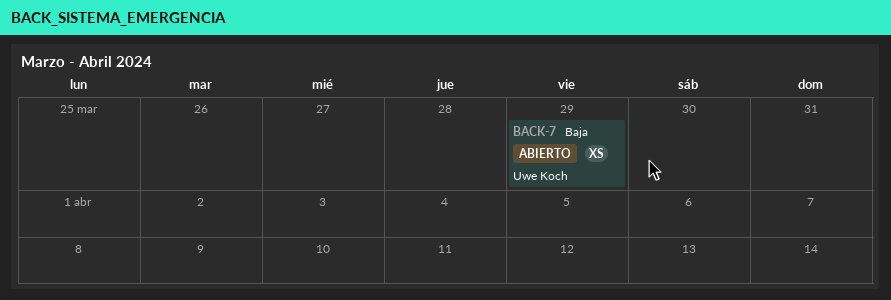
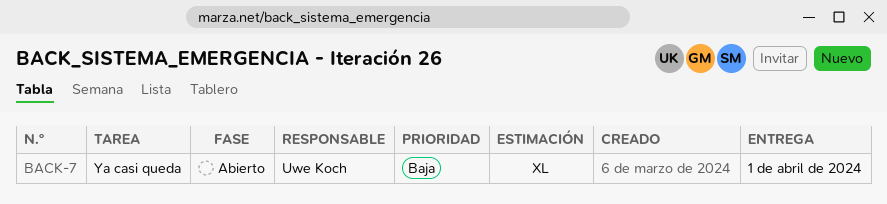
BACK-7, estimate: XS -> XL
BACK-7, due: Mar 29 -> Apr 1

